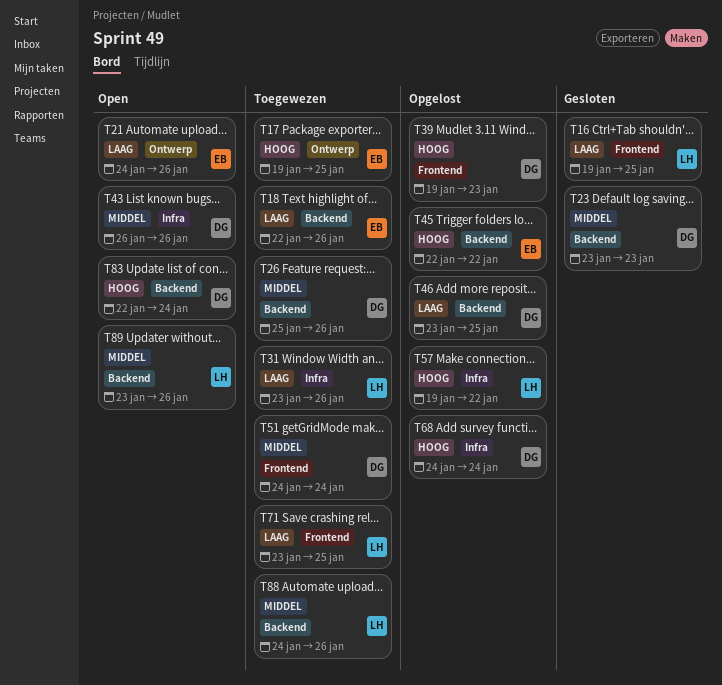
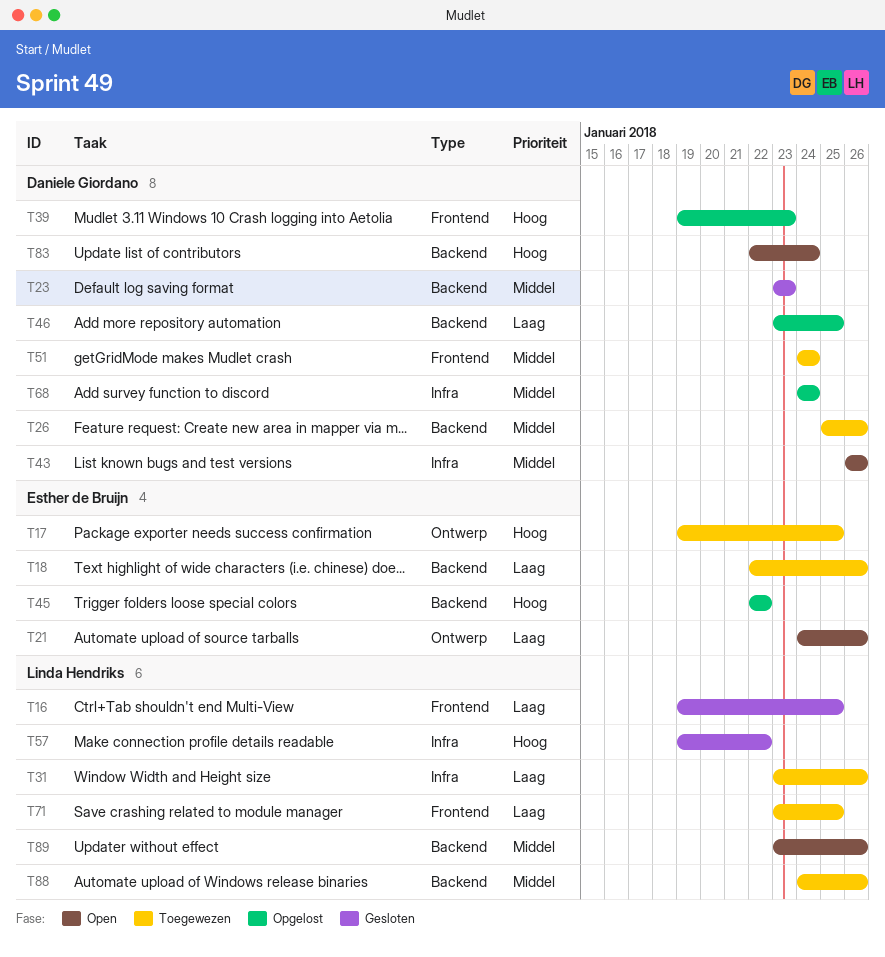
T57, status: Opgelost -> Gesloten
T68, priority: Hoog -> Middel

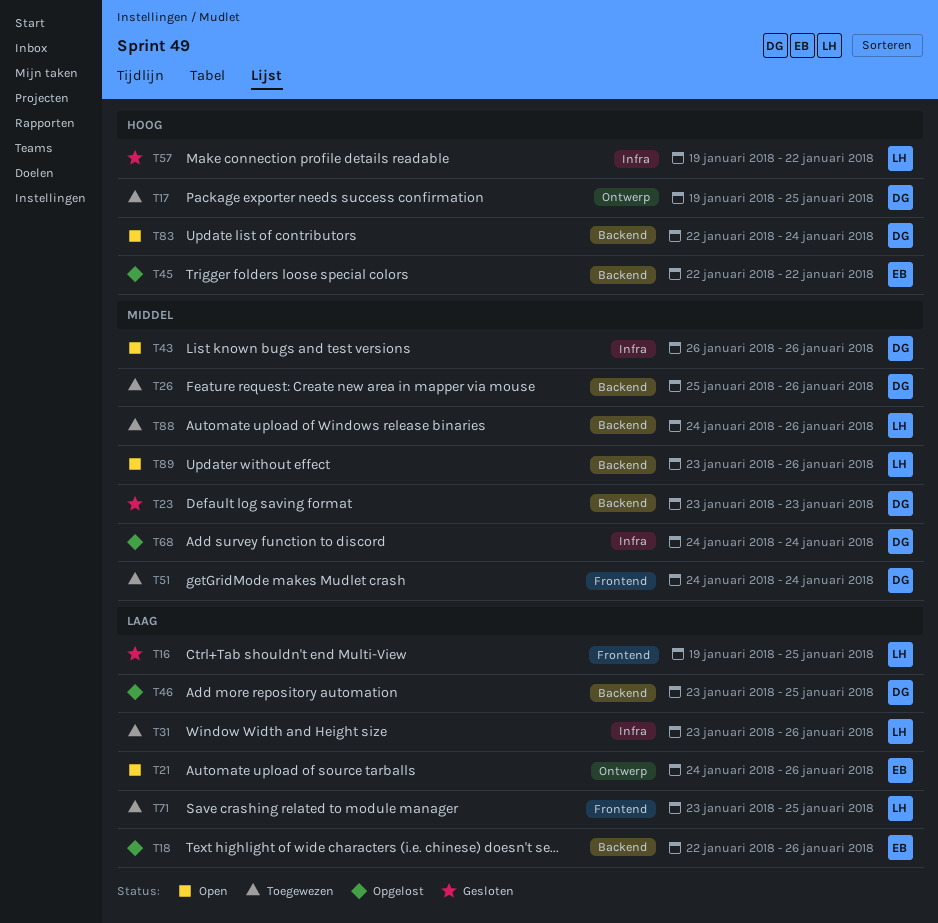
T17, owner: Esther de Bruijn -> Daniele Giordano
T18, status: Toegewezen -> Opgelost
T39: present -> none

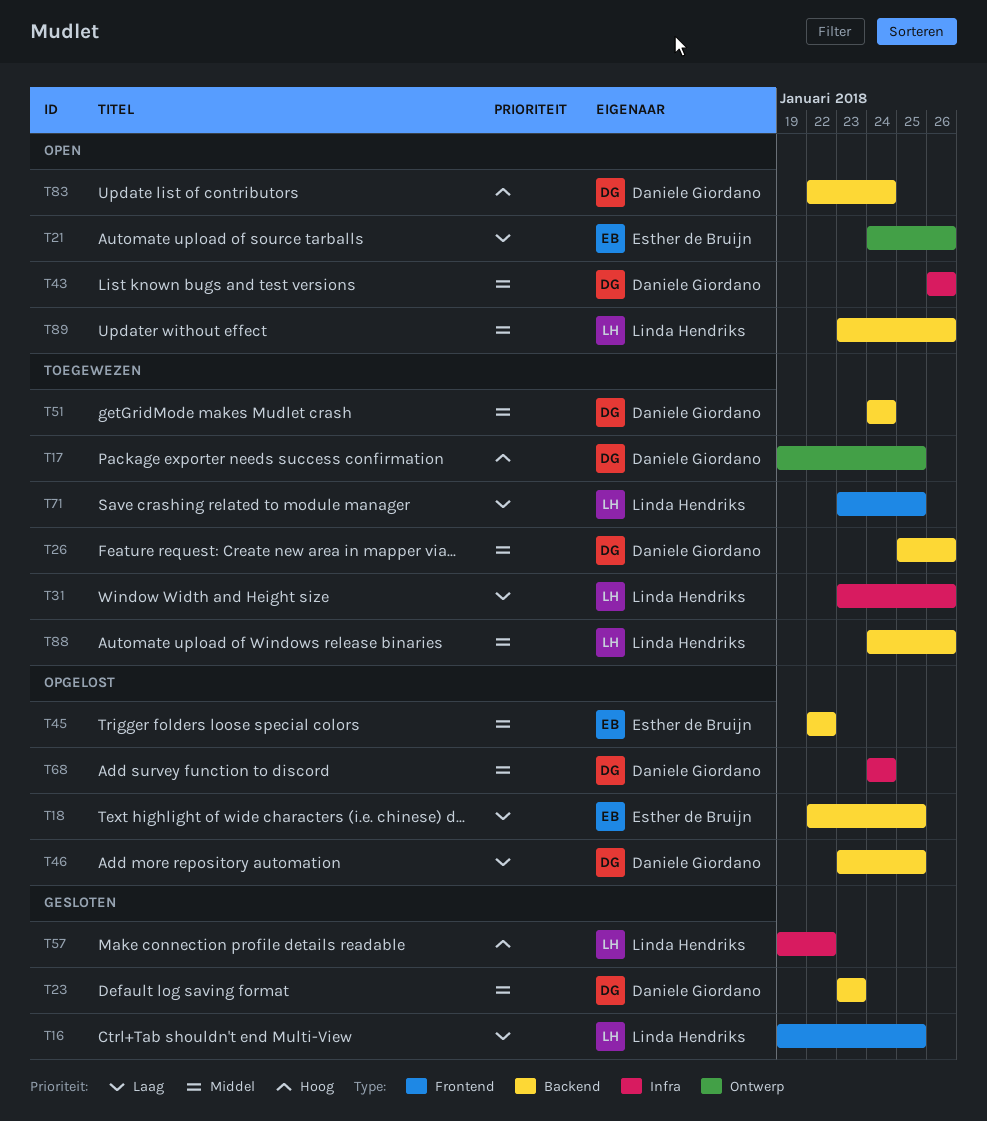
T18, due: Jan 26 -> Jan 25
T45, priority: Hoog -> Middel
T51, label: Frontend -> Backend

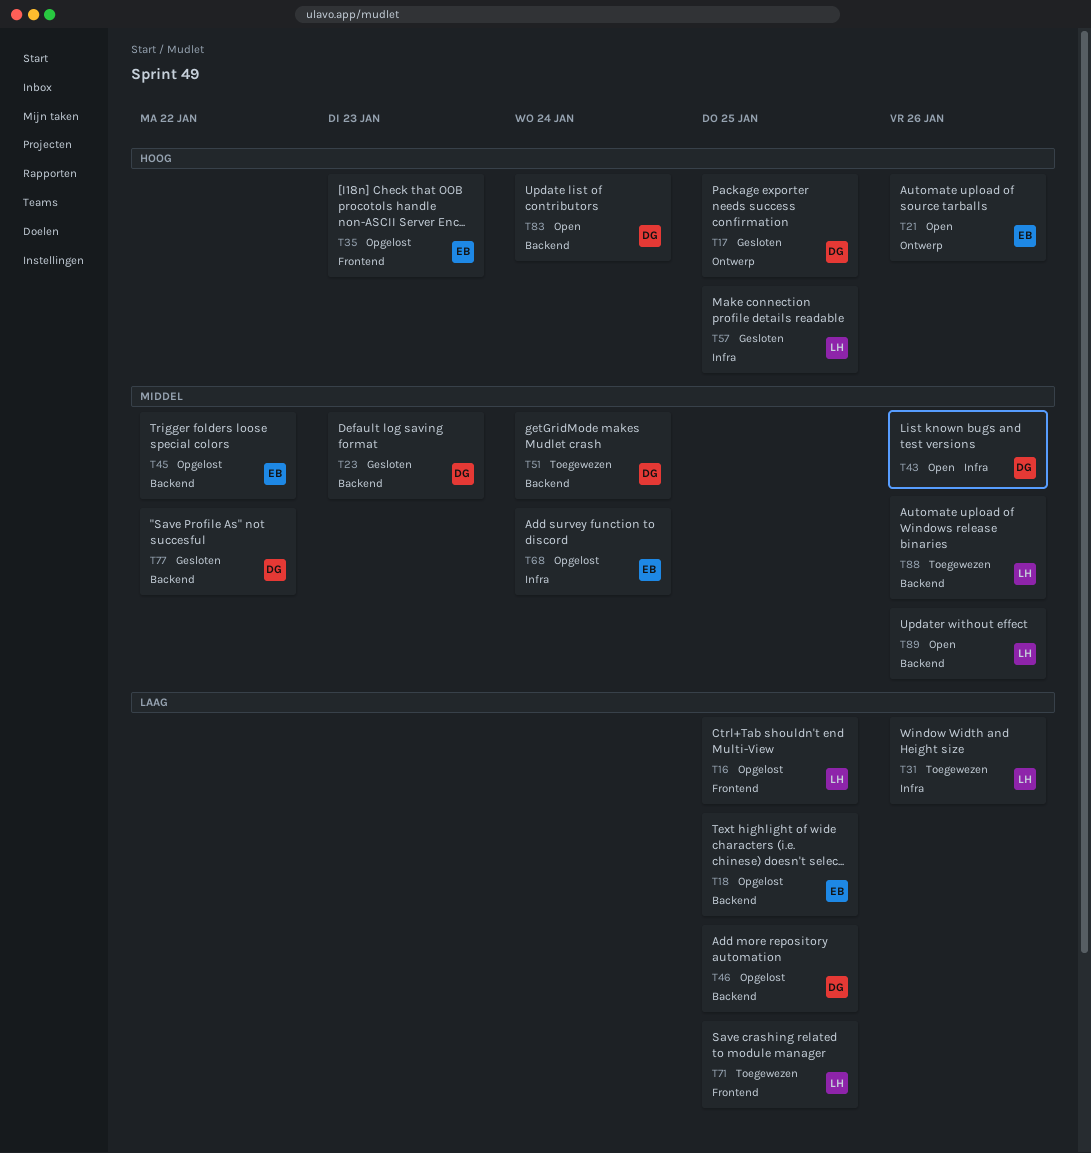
T16, status: Gesloten -> Opgelost
T17, status: Toegewezen -> Gesloten
T21, priority: Laag -> Hoog
T26: present -> none
T35: none -> present
T57, due: Jan 22 -> Jan 25
T68, owner: Daniele Giordano -> Esther de Bruijn
T77: none -> present

